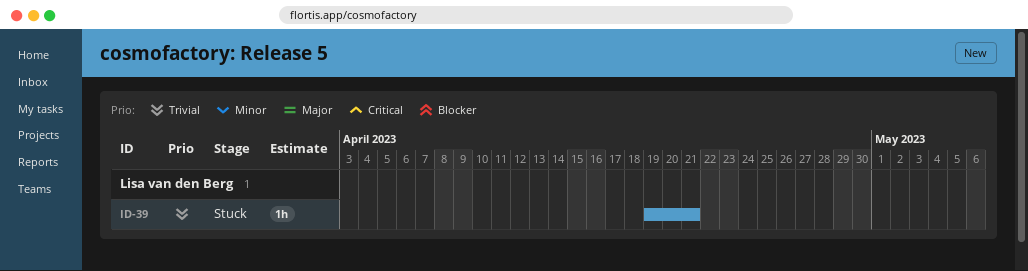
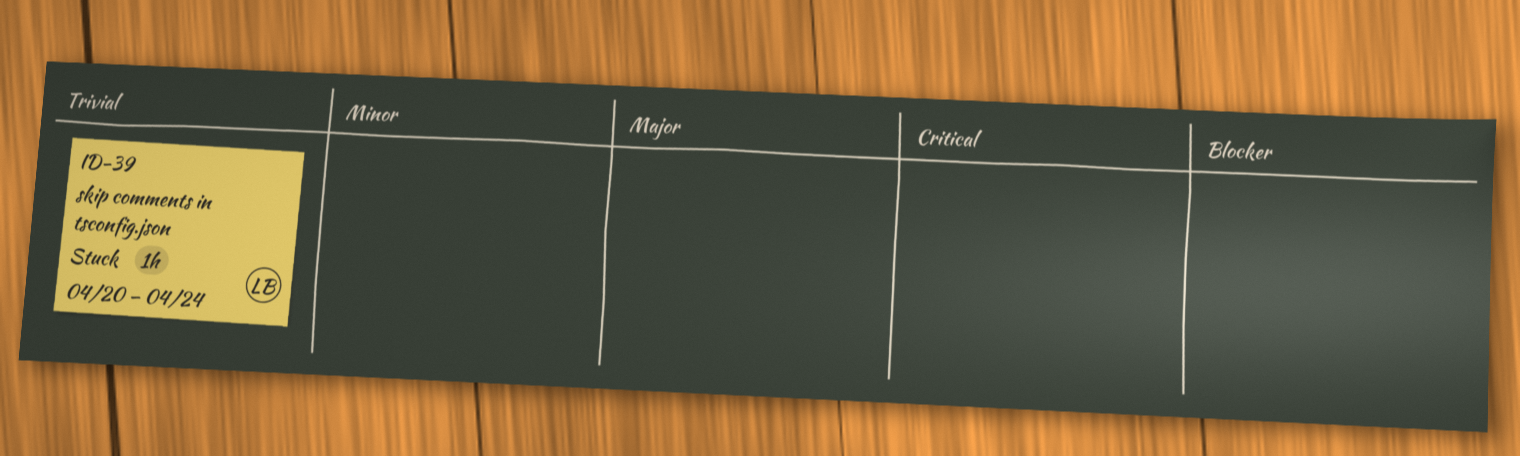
ID-39, start: Apr 19 -> Apr 20
ID-39, due: Apr 21 -> Apr 24

